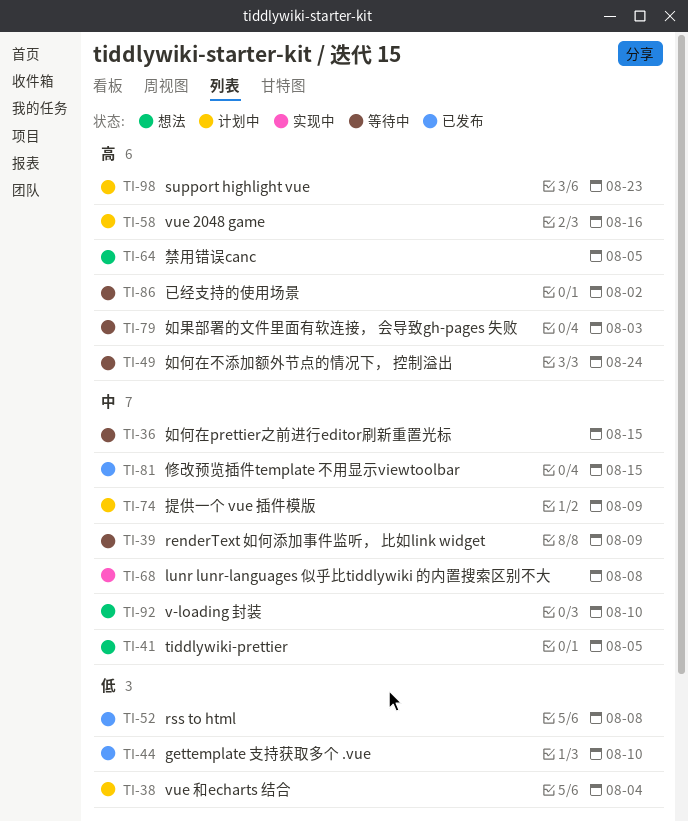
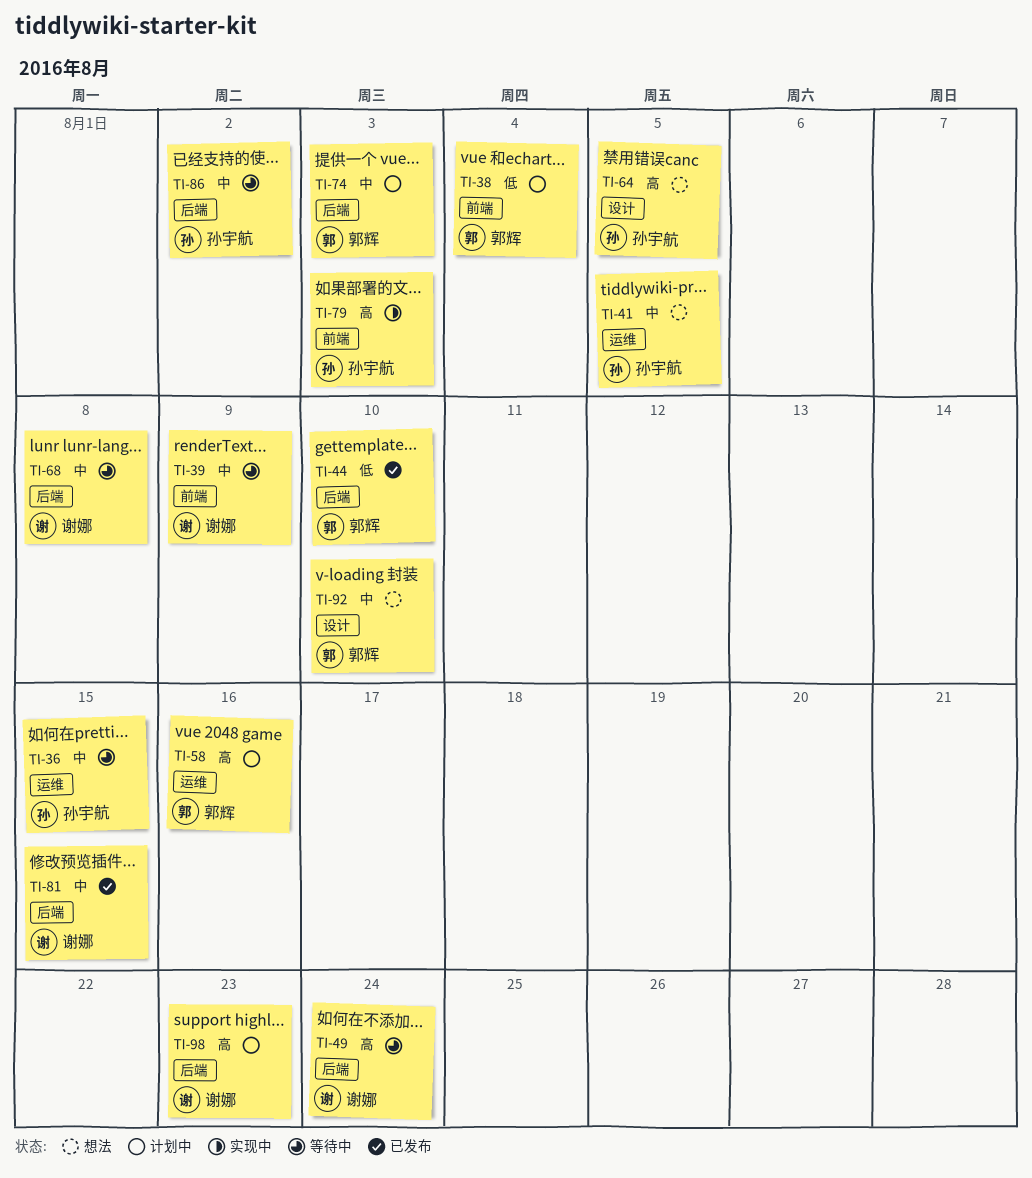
TI-52: present -> none
TI-68, status: 实现中 -> 等待中
TI-74, due: Aug 9 -> Aug 3
TI-79, status: 等待中 -> 实现中
TI-86, priority: 高 -> 中

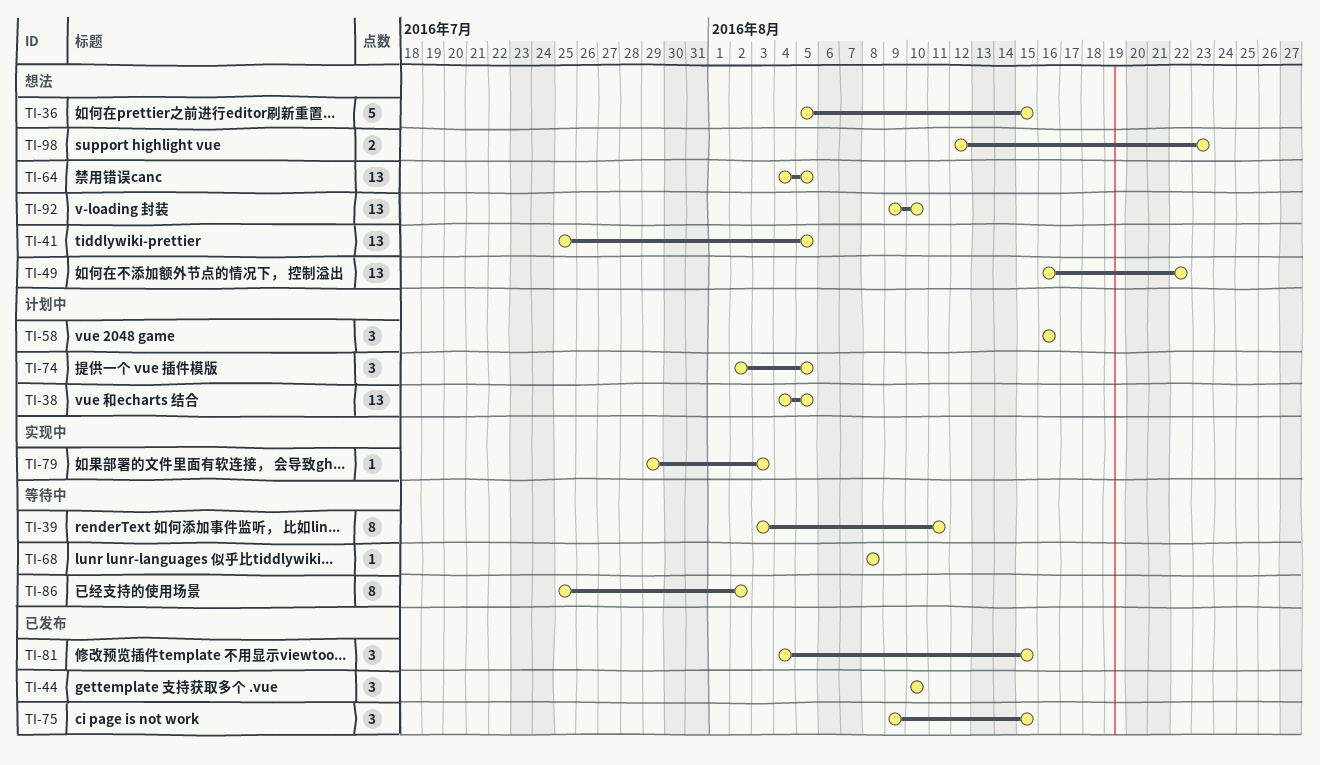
TI-36, status: 等待中 -> 想法
TI-38, due: Aug 4 -> Aug 5
TI-39, due: Aug 9 -> Aug 11
TI-49, status: 等待中 -> 想法
TI-49, due: Aug 24 -> Aug 22
TI-74, due: Aug 3 -> Aug 5
TI-75: none -> present
TI-98, status: 计划中 -> 想法

